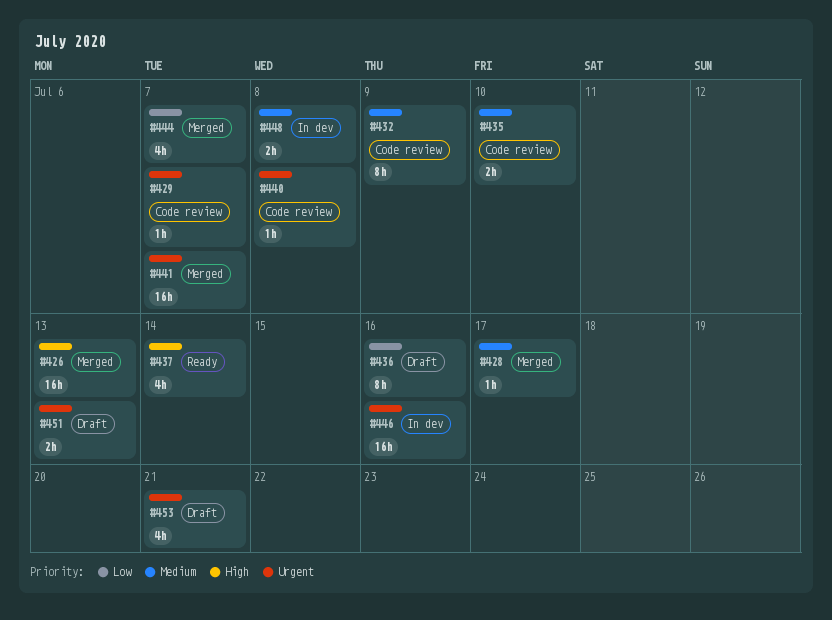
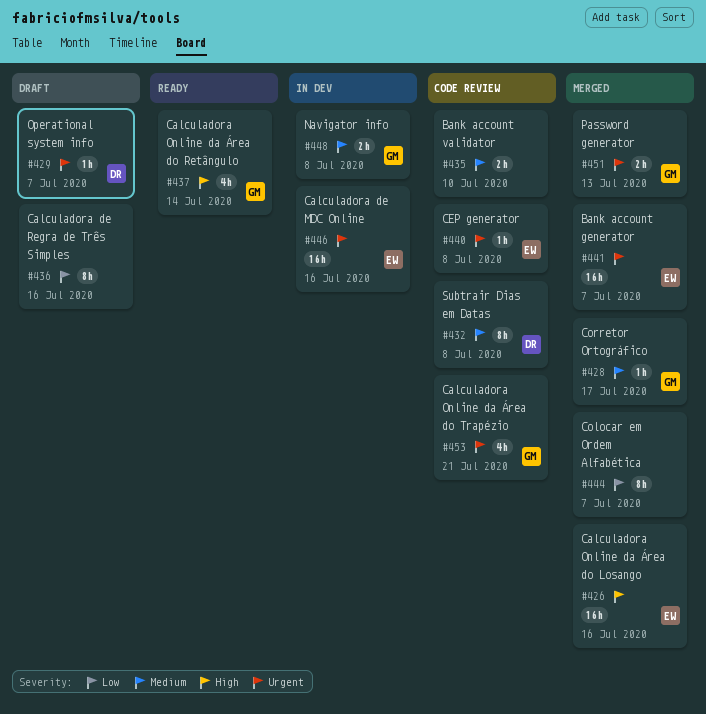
#426, due: Jul 13 -> Jul 16
#429, status: Code review -> Draft
#432, due: Jul 9 -> Jul 8
#444, estimate: 4h -> 8h
#451, status: Draft -> Merged
#453, status: Draft -> Code review

